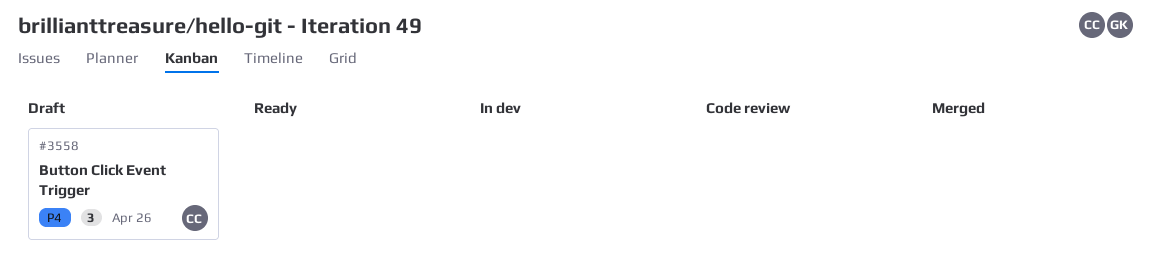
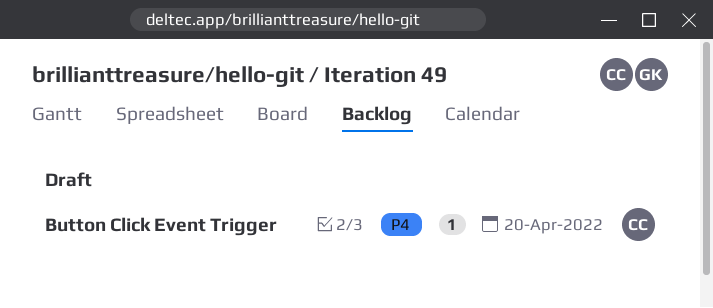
Button Click Event Trigger, estimate: 3 -> 1
Button Click Event Trigger, due: Apr 26 -> Apr 20

